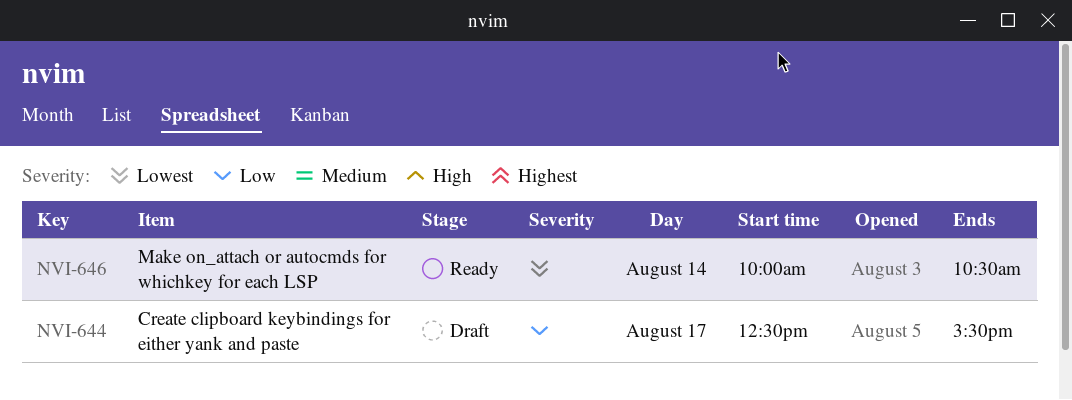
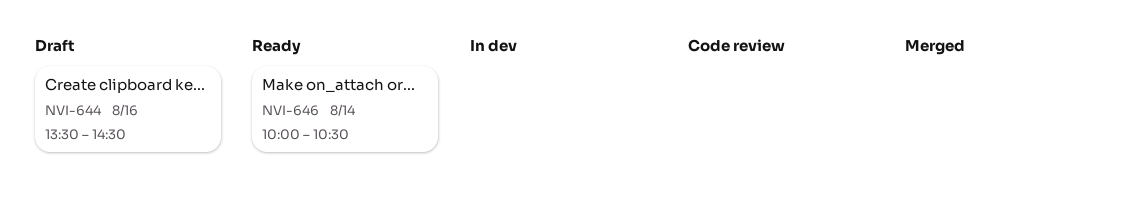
NVI-644, day: Aug 17 -> Aug 16
NVI-644, begins: 12:30 -> 13:30
NVI-644, ends: 15:30 -> 14:30

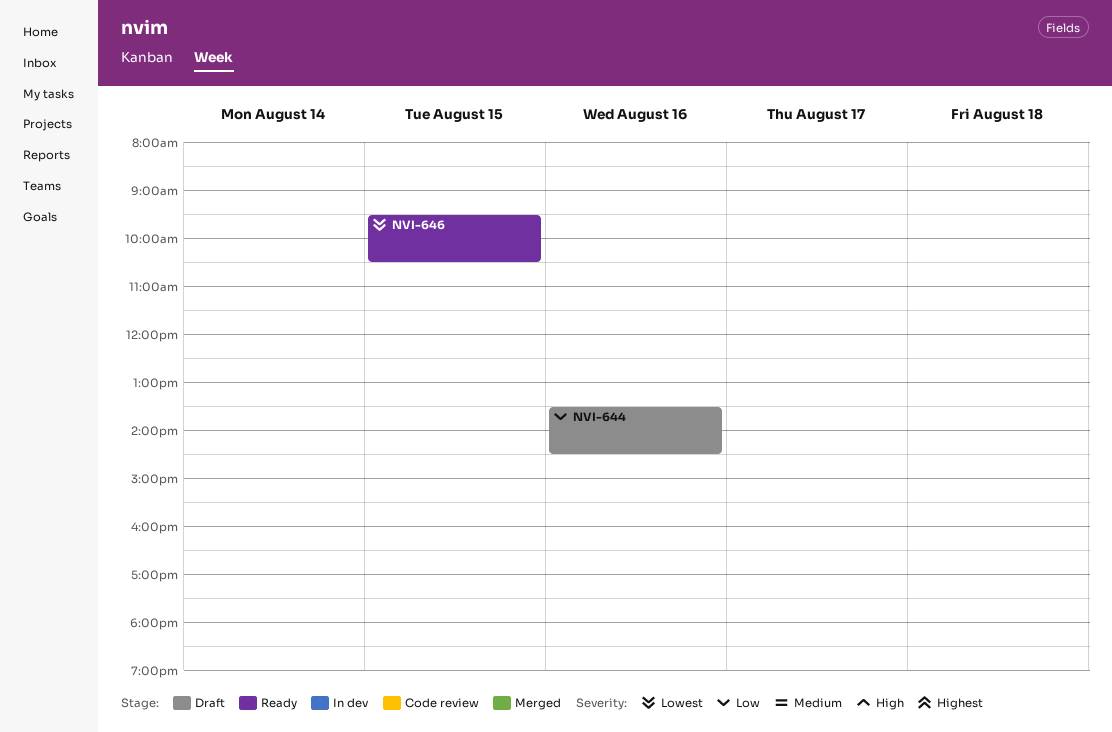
NVI-646, day: Aug 14 -> Aug 15
NVI-646, begins: 10:00 -> 09:30

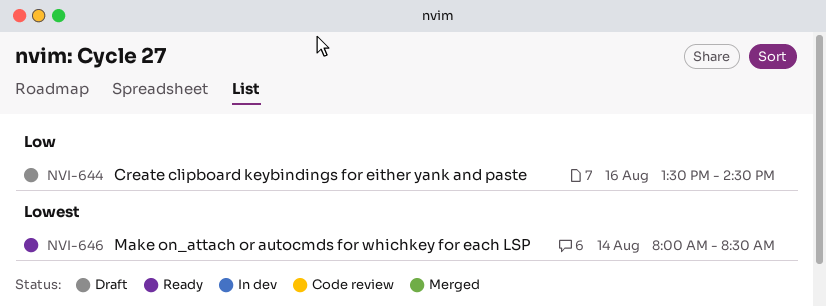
NVI-646, day: Aug 15 -> Aug 14
NVI-646, begins: 09:30 -> 08:00
NVI-646, ends: 10:30 -> 08:30

